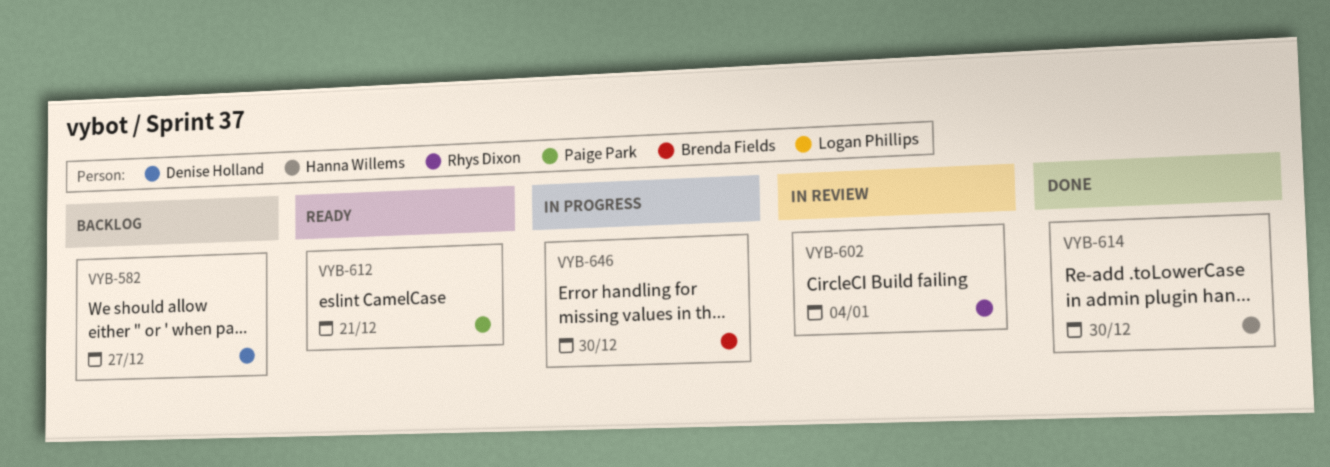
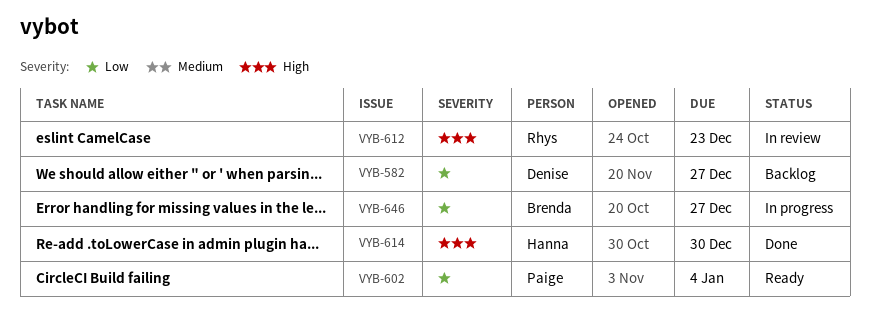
VYB-602, status: In review -> Ready
VYB-602, owner: Rhys Dixon -> Paige Park
VYB-612, status: Ready -> In review
VYB-612, owner: Paige Park -> Rhys Dixon
VYB-612, due: Dec 21 -> Dec 23
VYB-646, due: Dec 30 -> Dec 27

